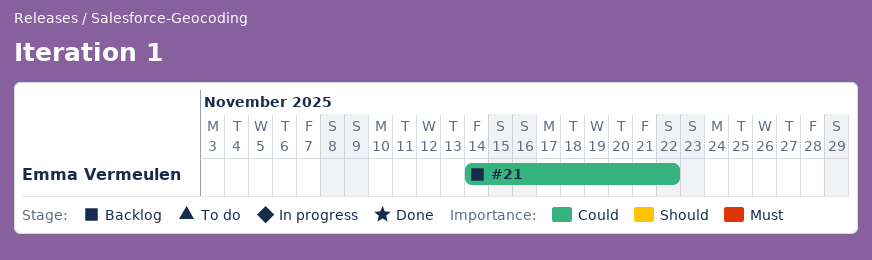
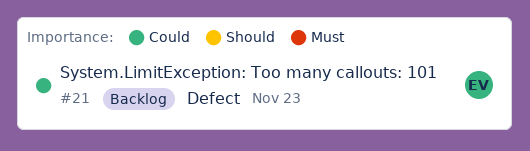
#21, due: Nov 22 -> Nov 23

